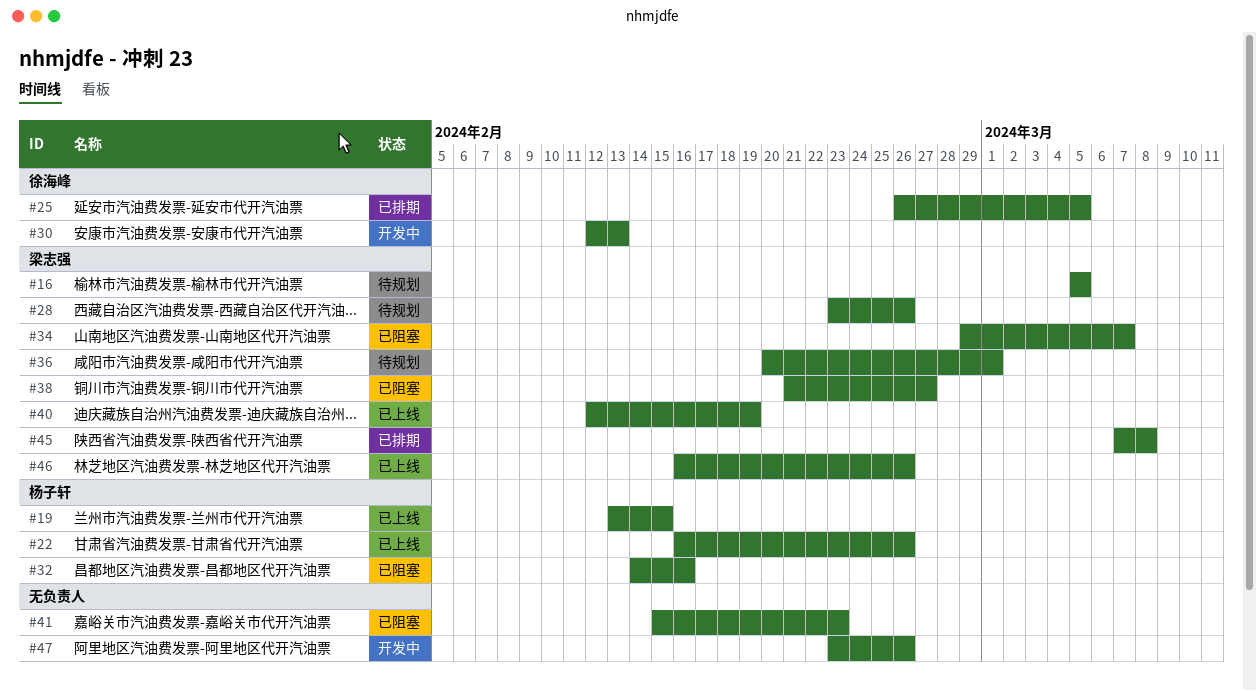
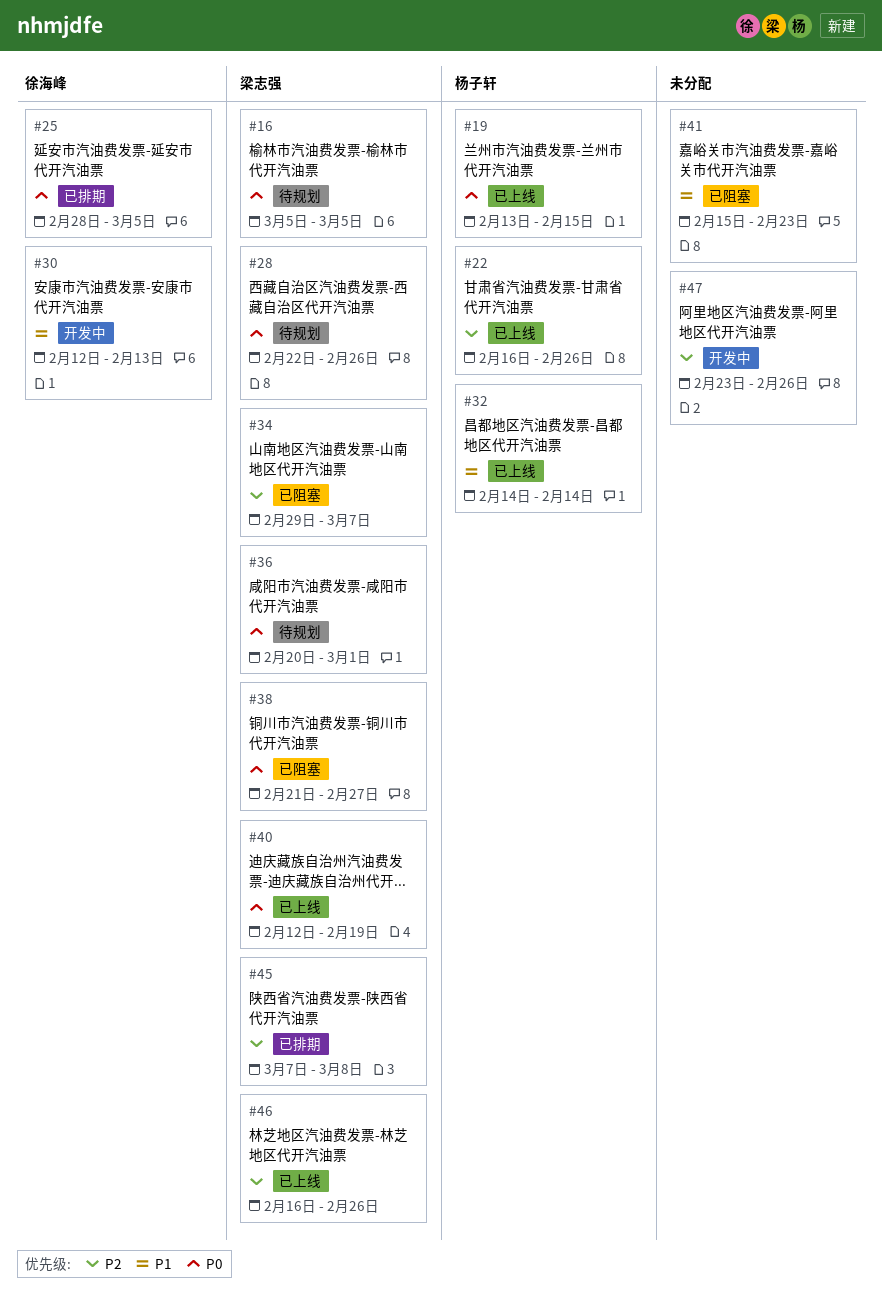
#25, start: Feb 26 -> Feb 28
#28, start: Feb 23 -> Feb 22
#32, status: 已阻塞 -> 已上线
#32, due: Feb 16 -> Feb 14

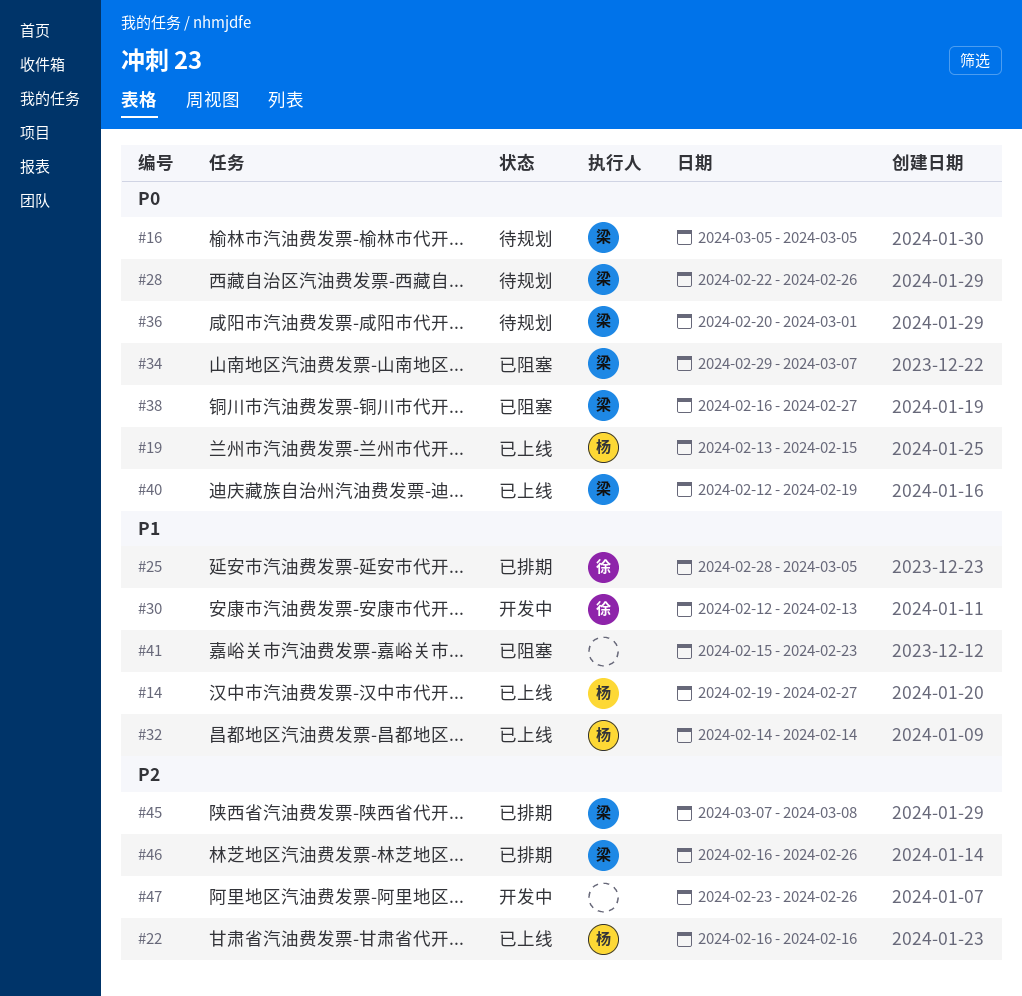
#14: none -> present
#22, due: Feb 26 -> Feb 16
#25, priority: P0 -> P1
#34, priority: P2 -> P0
#38, start: Feb 21 -> Feb 16
#46, status: 已上线 -> 已排期

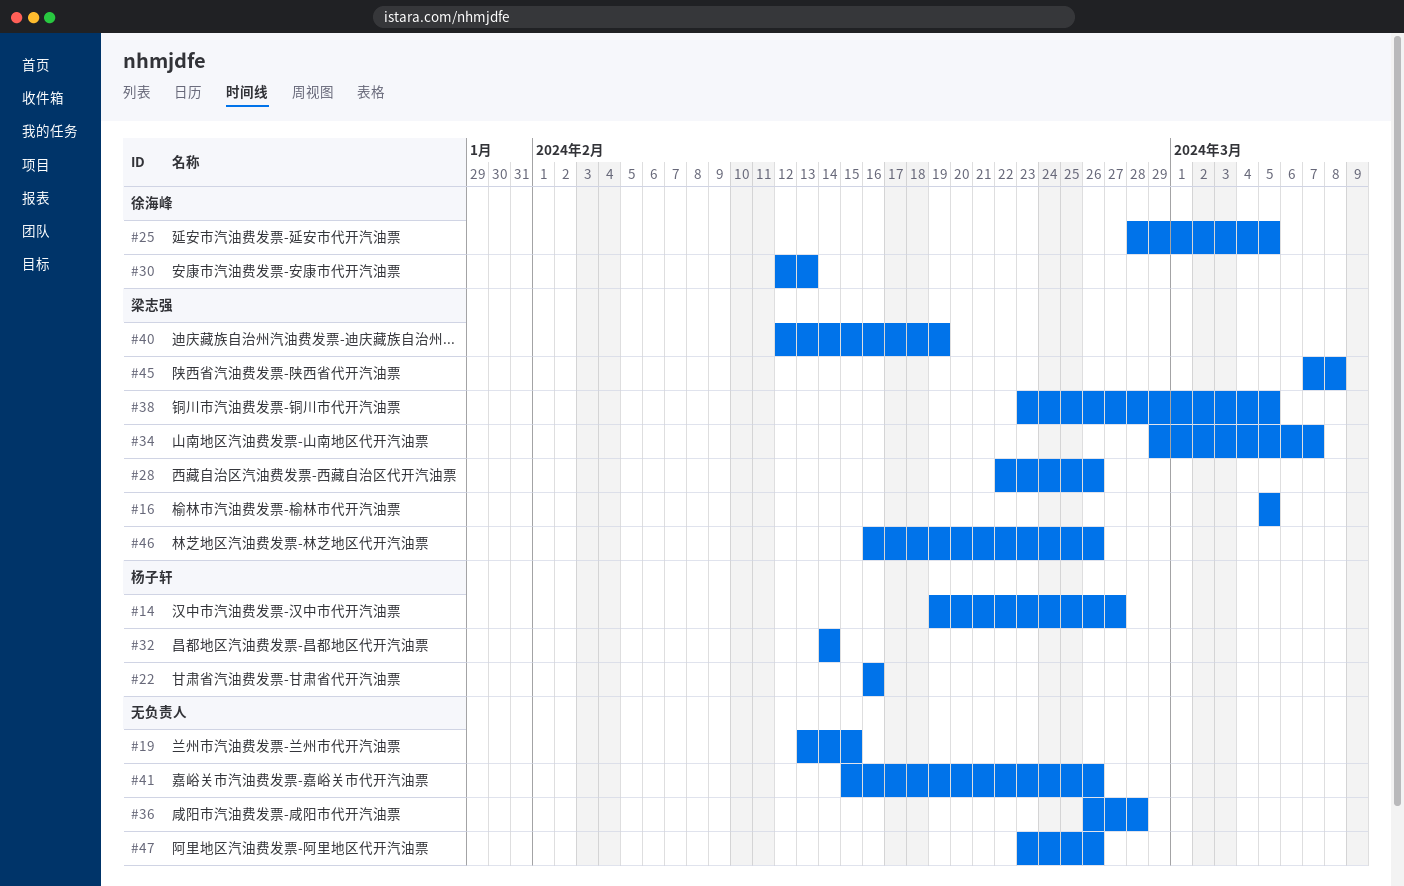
#19, owner: 杨子轩 -> none
#36, owner: 梁志强 -> none
#36, start: Feb 20 -> Feb 26
#36, due: Mar 1 -> Feb 28
#38, start: Feb 16 -> Feb 23
#38, due: Feb 27 -> Mar 5
#41, due: Feb 23 -> Feb 26

